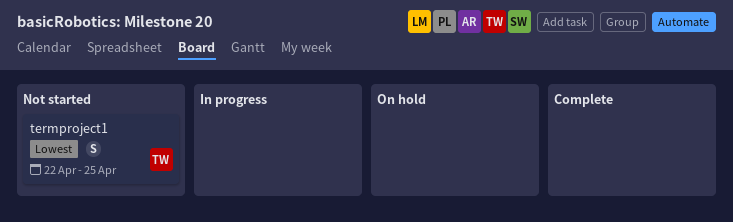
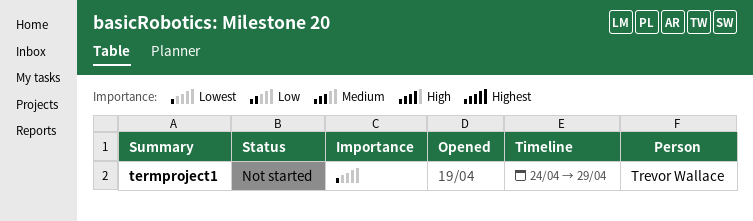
termproject1, start: Apr 22 -> Apr 24
termproject1, due: Apr 25 -> Apr 29

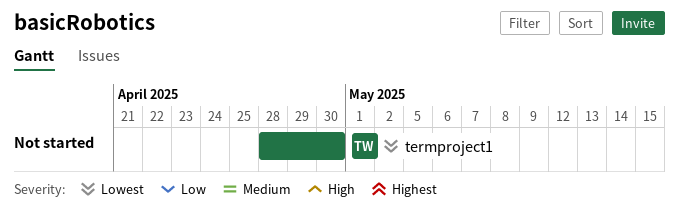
termproject1, start: Apr 24 -> Apr 28
termproject1, due: Apr 29 -> Apr 30

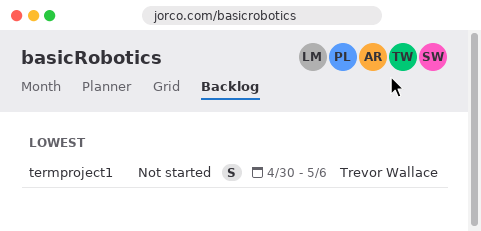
termproject1, start: Apr 28 -> Apr 30
termproject1, due: Apr 30 -> May 6

